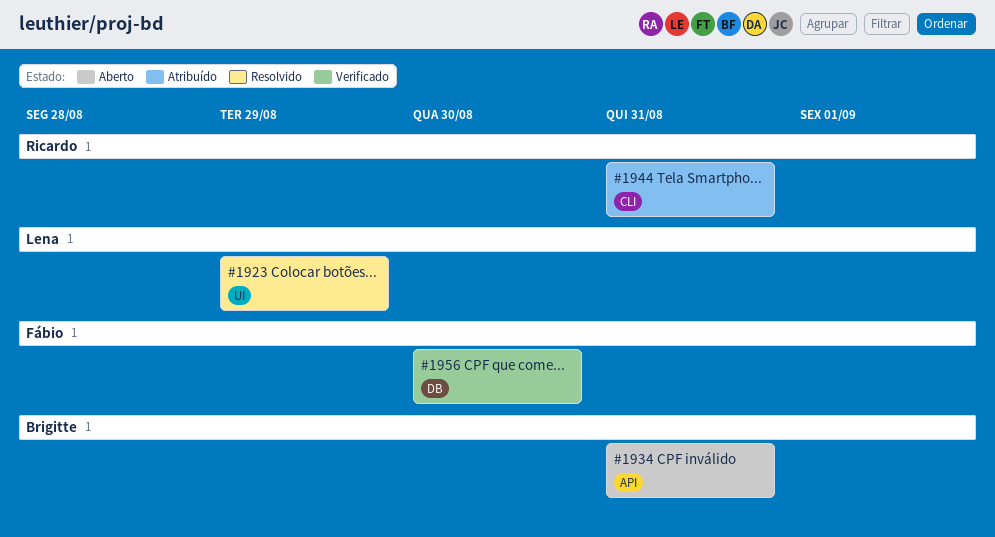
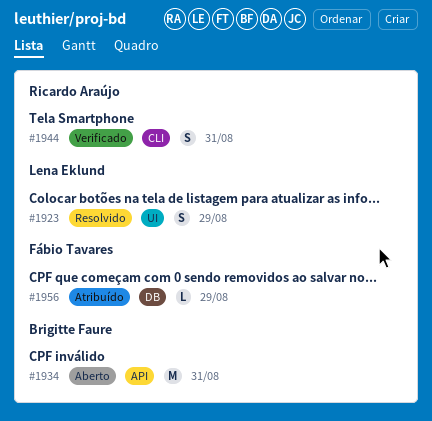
#1944, status: Atribuído -> Verificado
#1956, status: Verificado -> Atribuído
#1956, due: Aug 30 -> Aug 29

